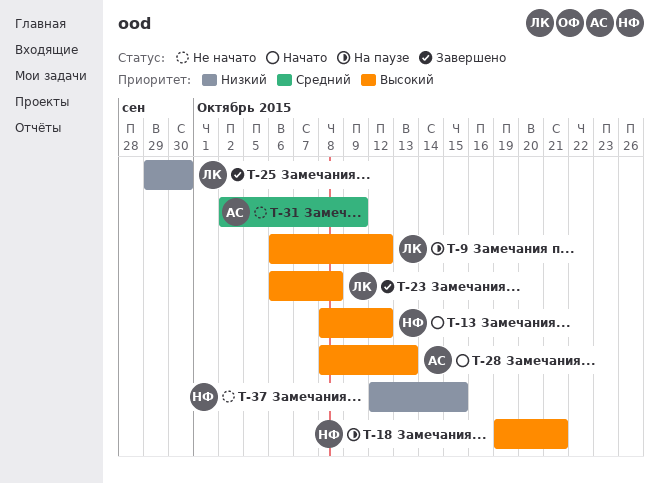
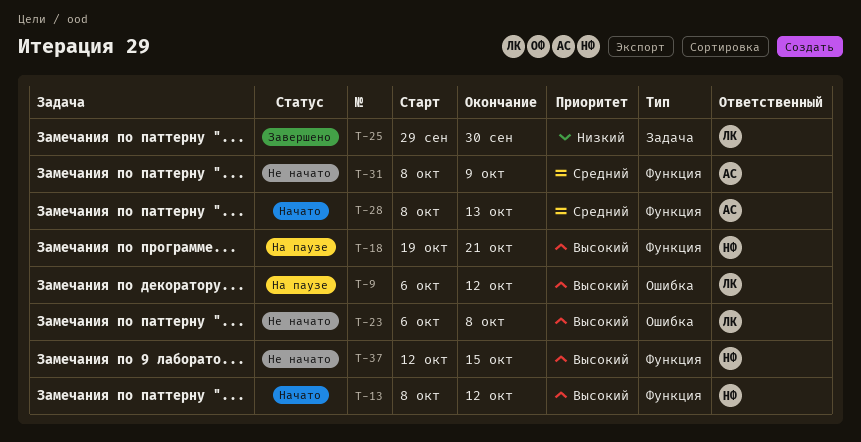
T-23, status: Завершено -> Не начато
T-28, priority: Высокий -> Средний
T-31, start: Oct 2 -> Oct 8
T-37, priority: Низкий -> Высокий

